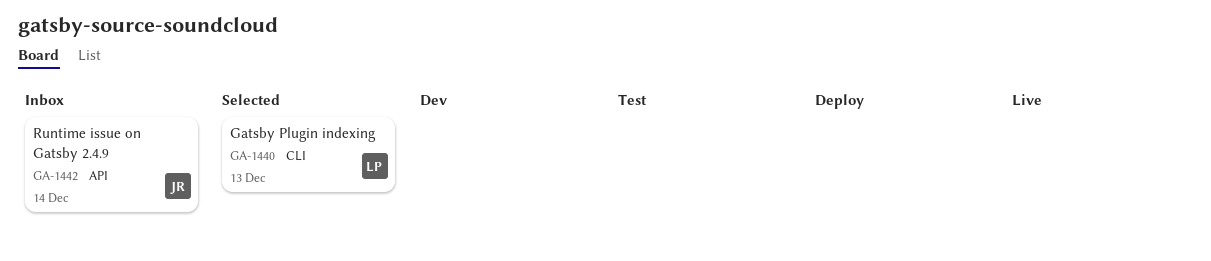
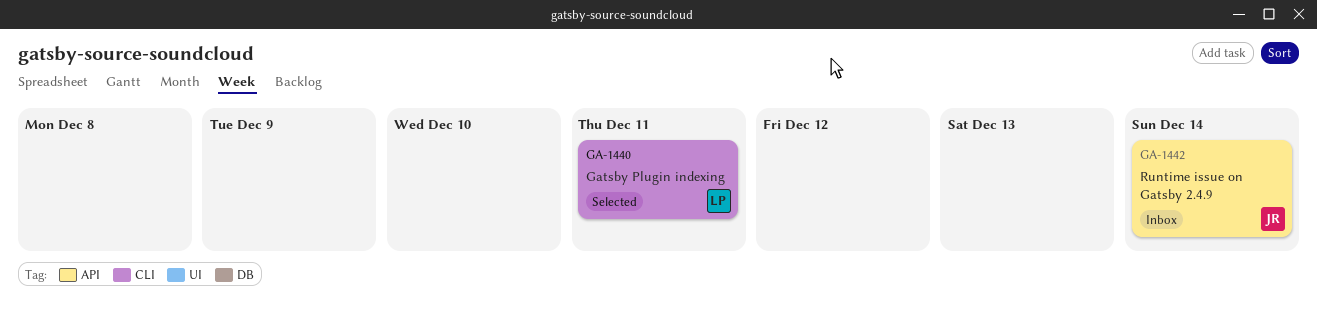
GA-1440, due: Dec 13 -> Dec 11

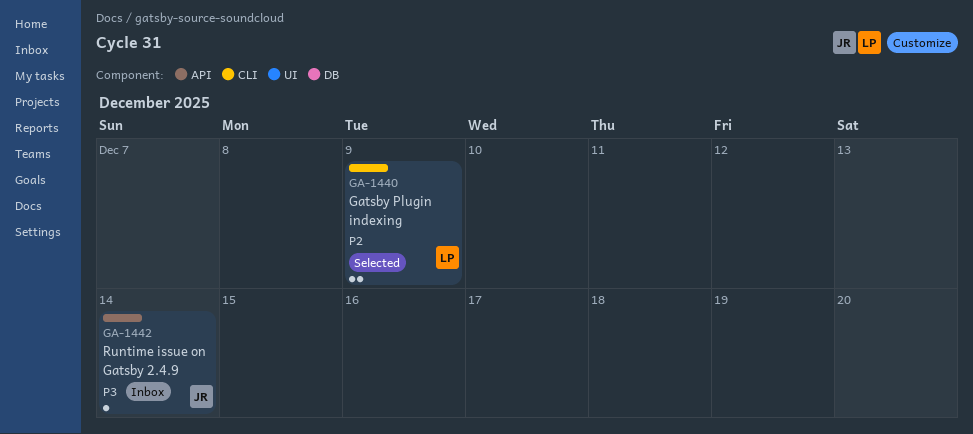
GA-1440, due: Dec 11 -> Dec 9

